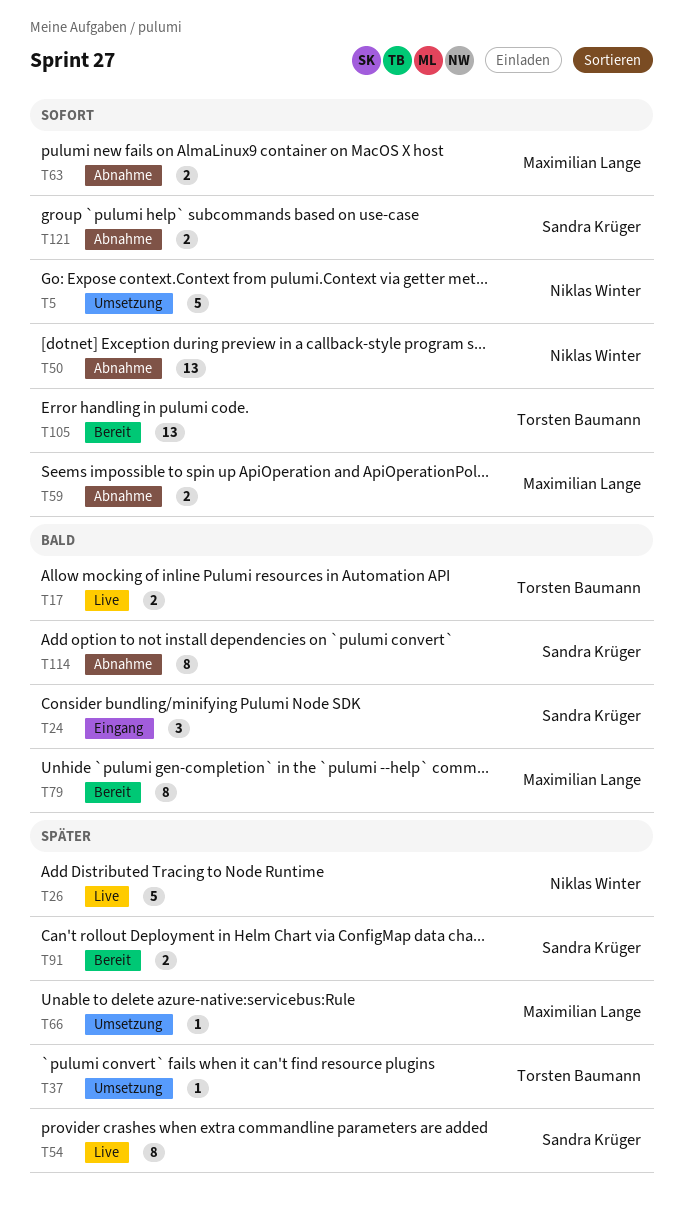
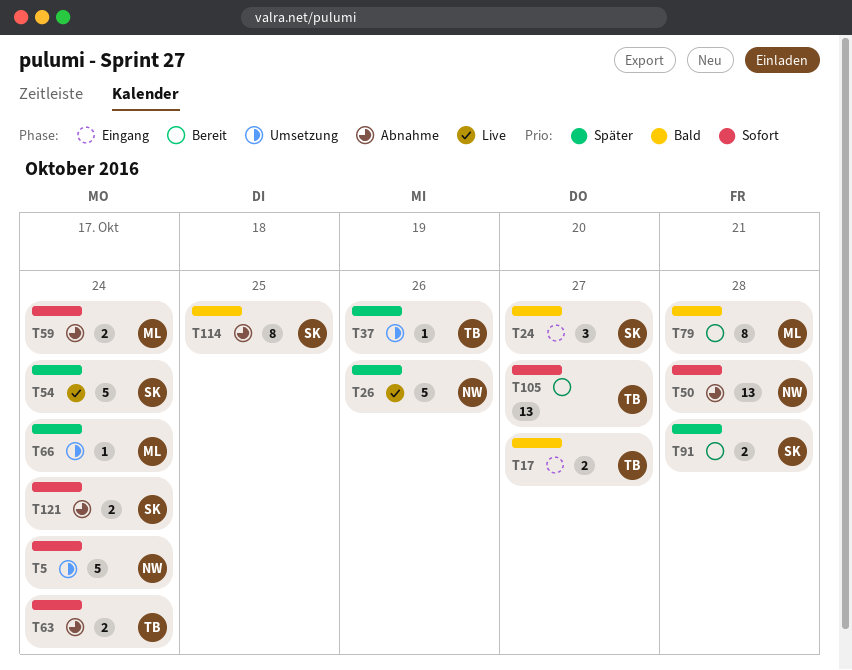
T17, status: Live -> Eingang
T54, estimate: 8 -> 5
T63, owner: Maximilian Lange -> Torsten Baumann

